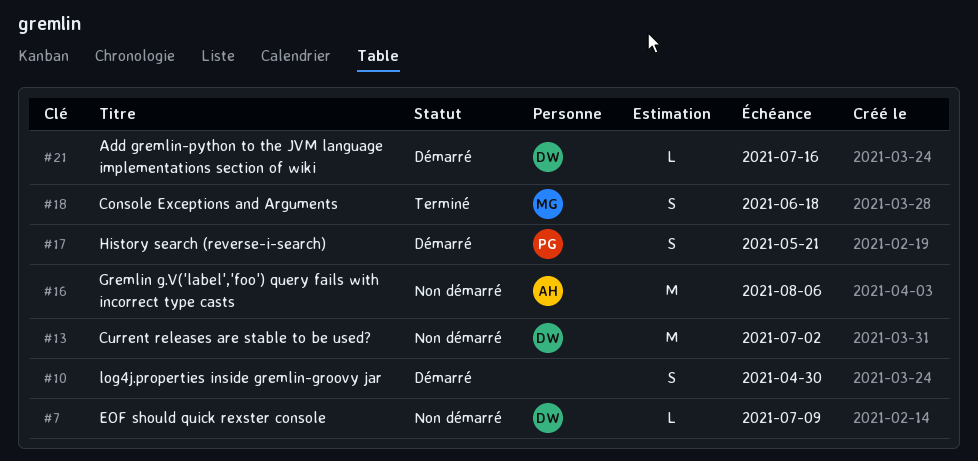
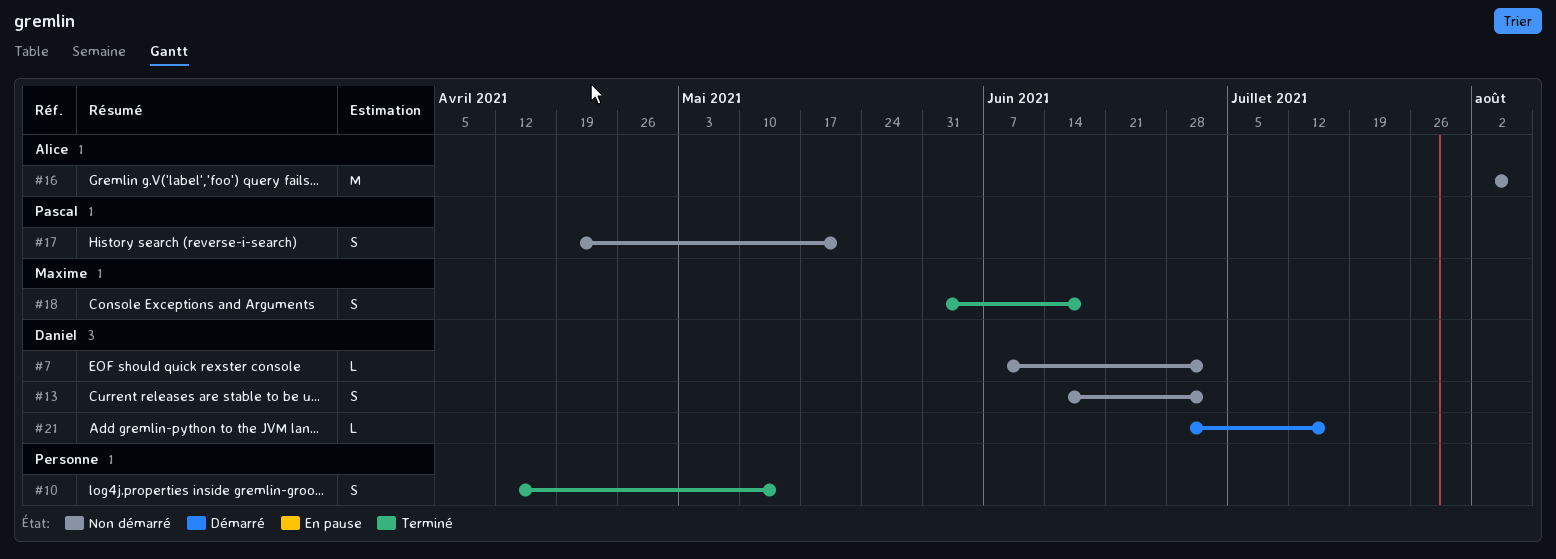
#7, due: Jul 9 -> Jul 2
#10, status: Démarré -> Terminé
#10, due: Apr 30 -> May 14
#13, estimate: M -> S
#17, status: Démarré -> Non démarré

